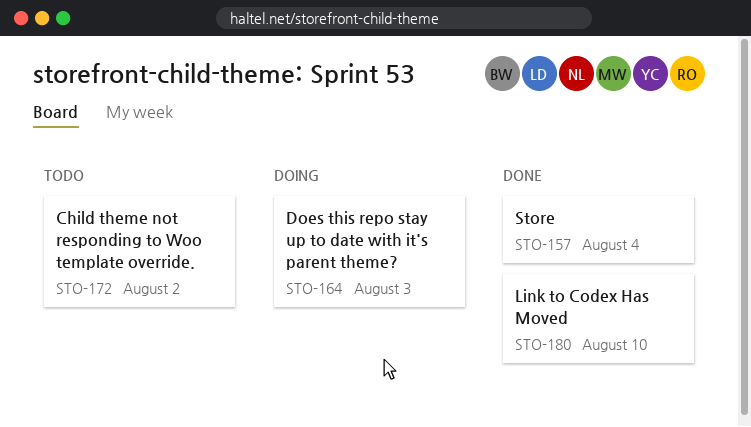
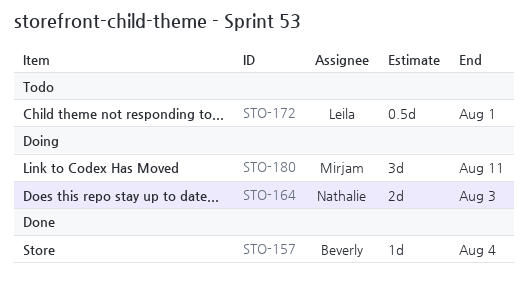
STO-172, due: Aug 2 -> Aug 1
STO-180, status: Done -> Doing
STO-180, due: Aug 10 -> Aug 11

